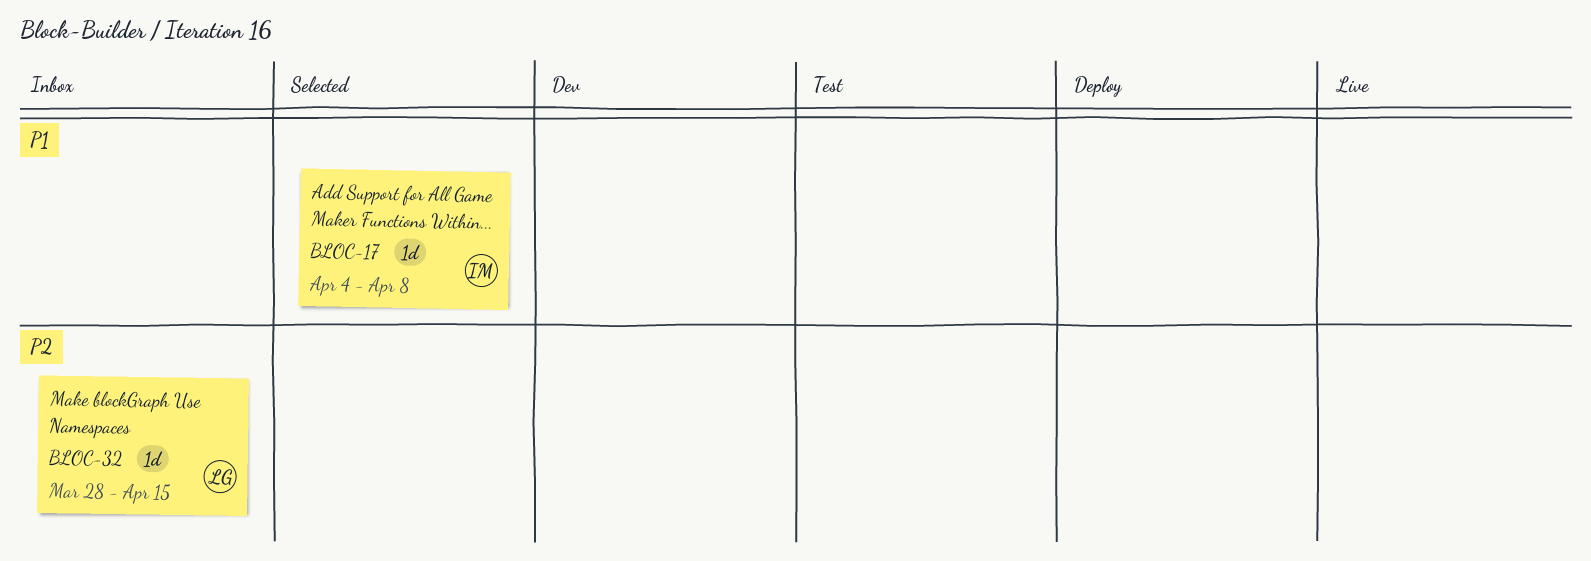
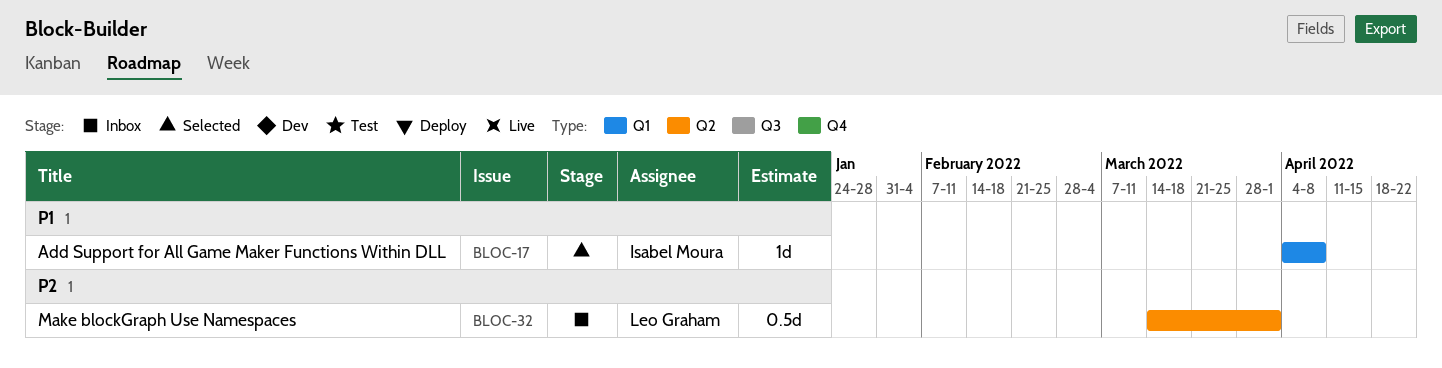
BLOC-32, estimate: 1d -> 0.5d
BLOC-32, start: Mar 28 -> Mar 14
BLOC-32, due: Apr 15 -> Apr 1

